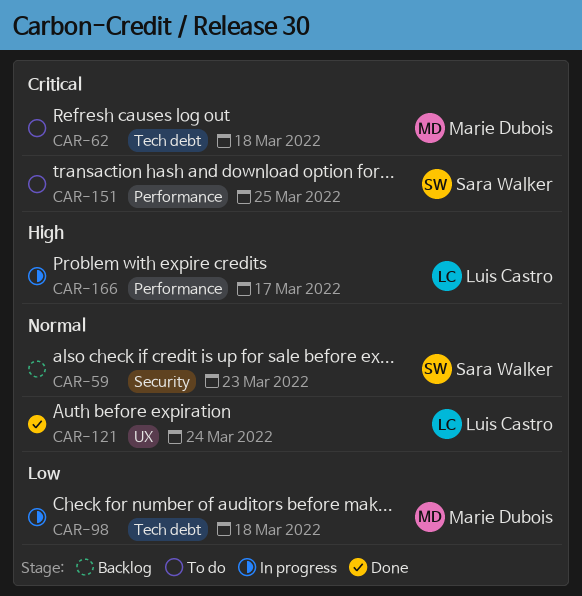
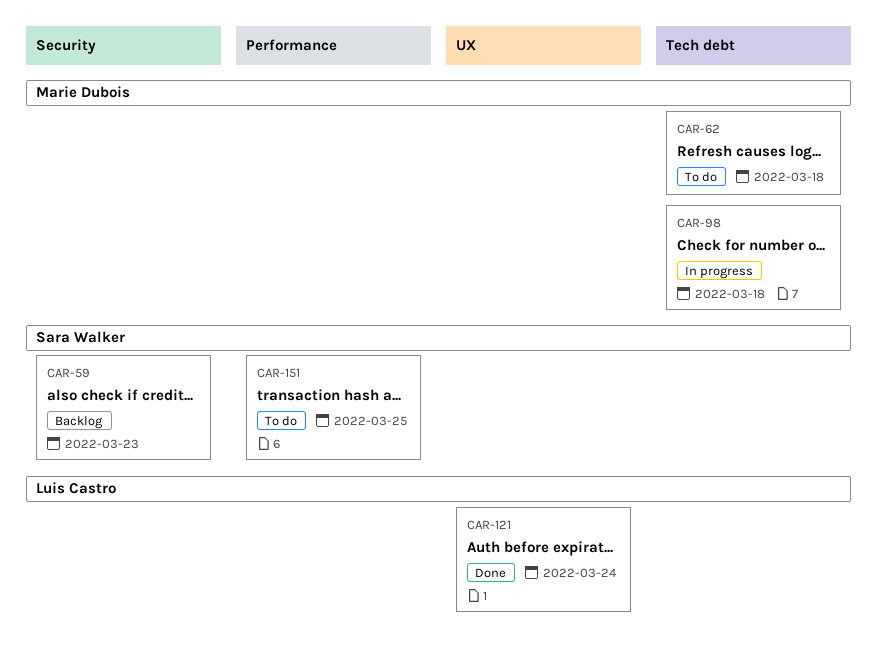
CAR-166: present -> none

